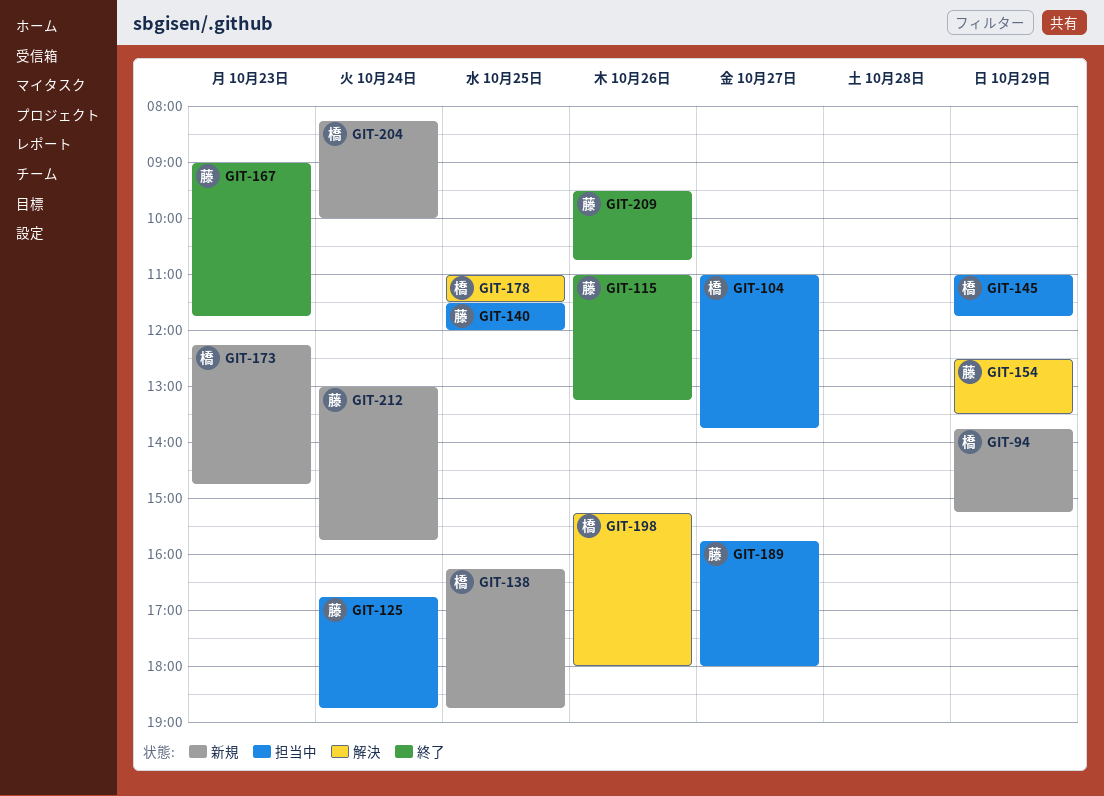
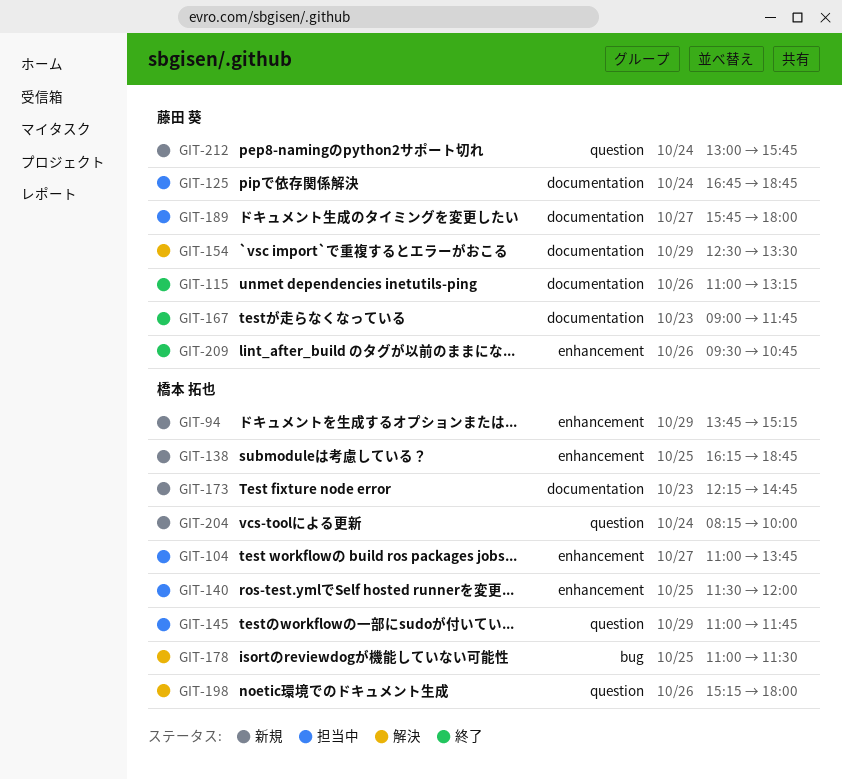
GIT-140, owner: 藤田 葵 -> 橋本 拓也

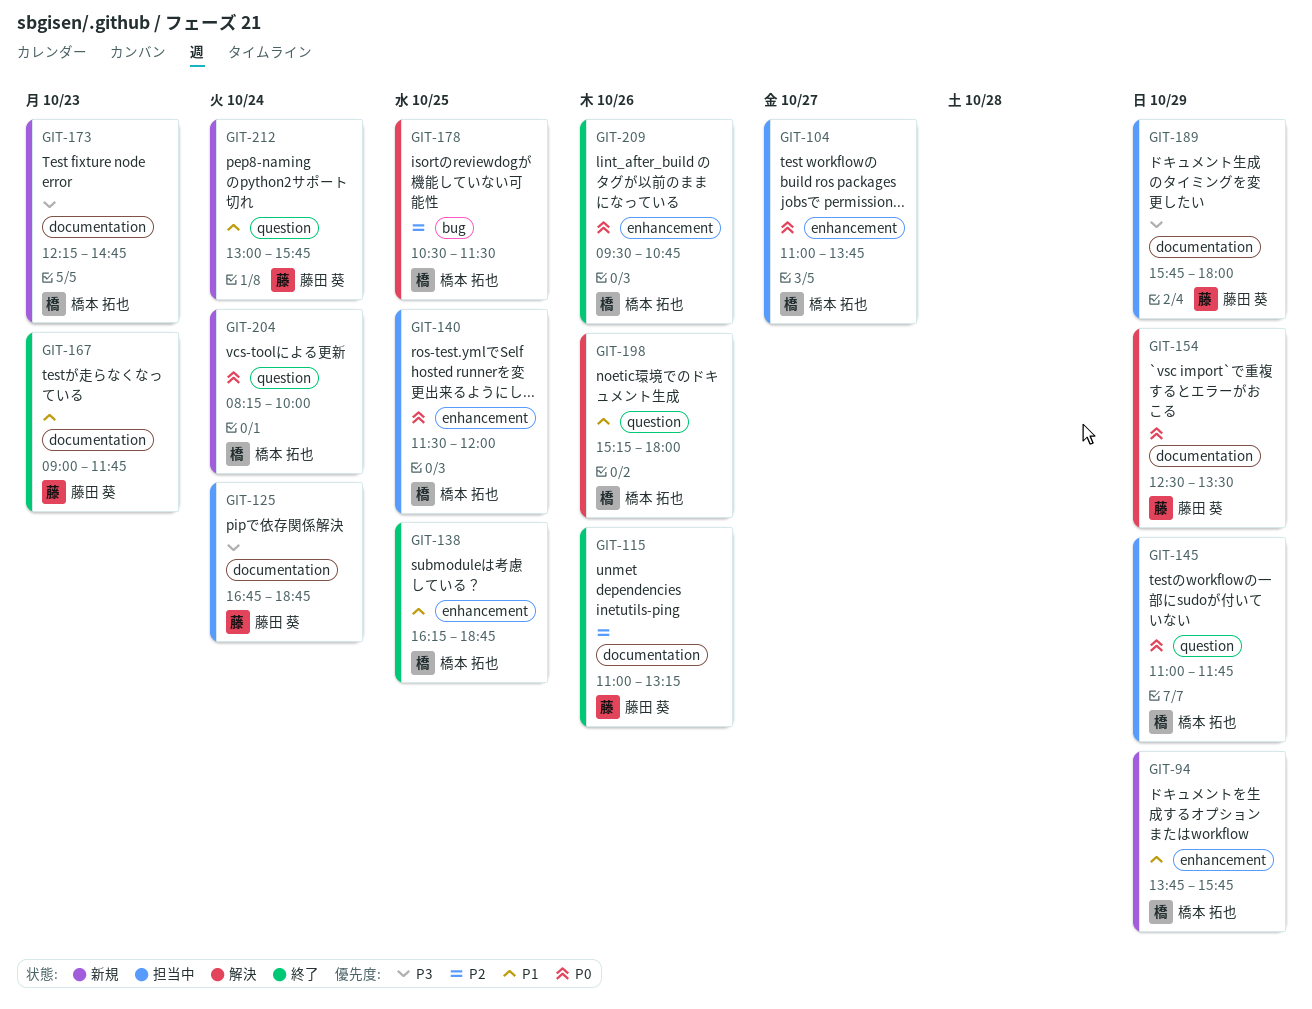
GIT-94, ends: 15:15 -> 15:45
GIT-138, status: 新規 -> 終了
GIT-178, begins: 11:00 -> 10:30
GIT-189, day: Oct 27 -> Oct 29
GIT-209, owner: 藤田 葵 -> 橋本 拓也

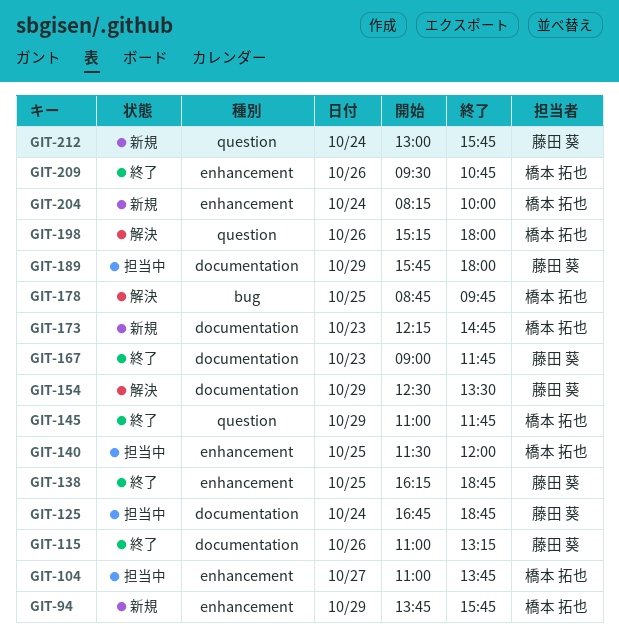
GIT-138, owner: 橋本 拓也 -> 藤田 葵
GIT-145, status: 担当中 -> 終了
GIT-178, begins: 10:30 -> 08:45
GIT-178, ends: 11:30 -> 09:45
GIT-204, label: question -> enhancement

